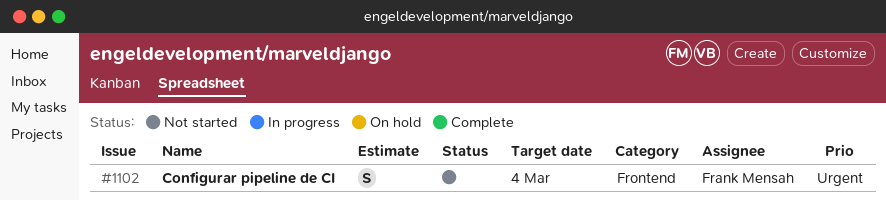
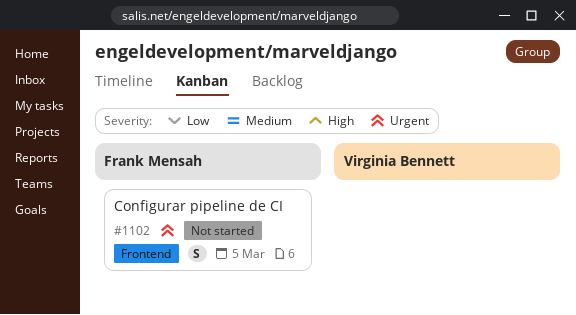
#1102, due: Mar 4 -> Mar 5

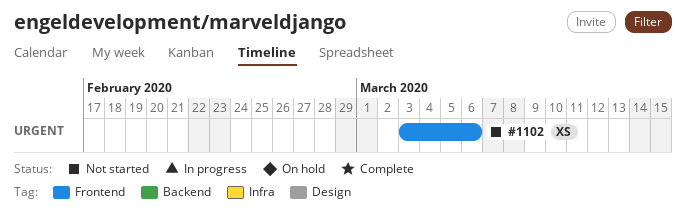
#1102, estimate: S -> XS
#1102, due: Mar 5 -> Mar 6

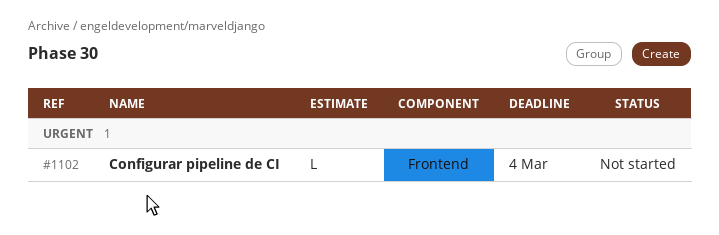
#1102, estimate: XS -> L
#1102, due: Mar 6 -> Mar 4

